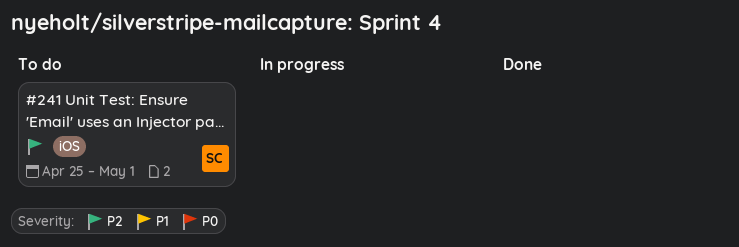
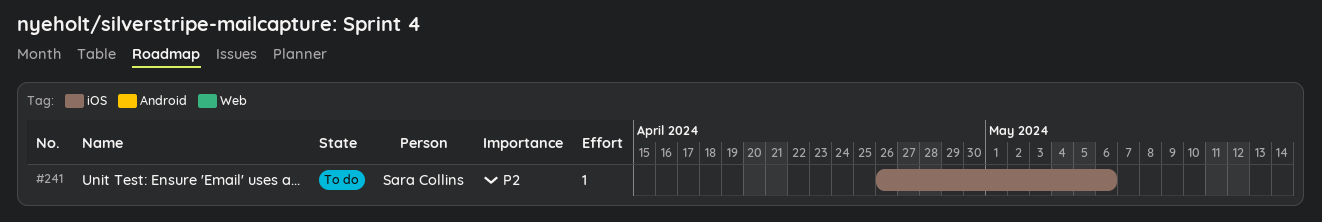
#241, start: Apr 25 -> Apr 26
#241, due: May 1 -> May 6

